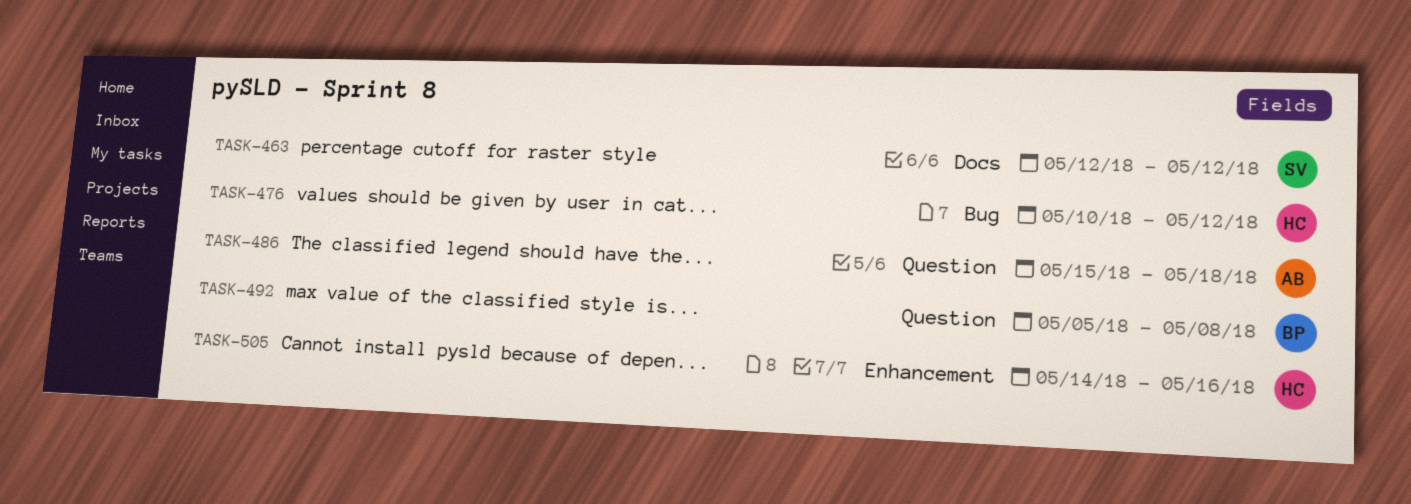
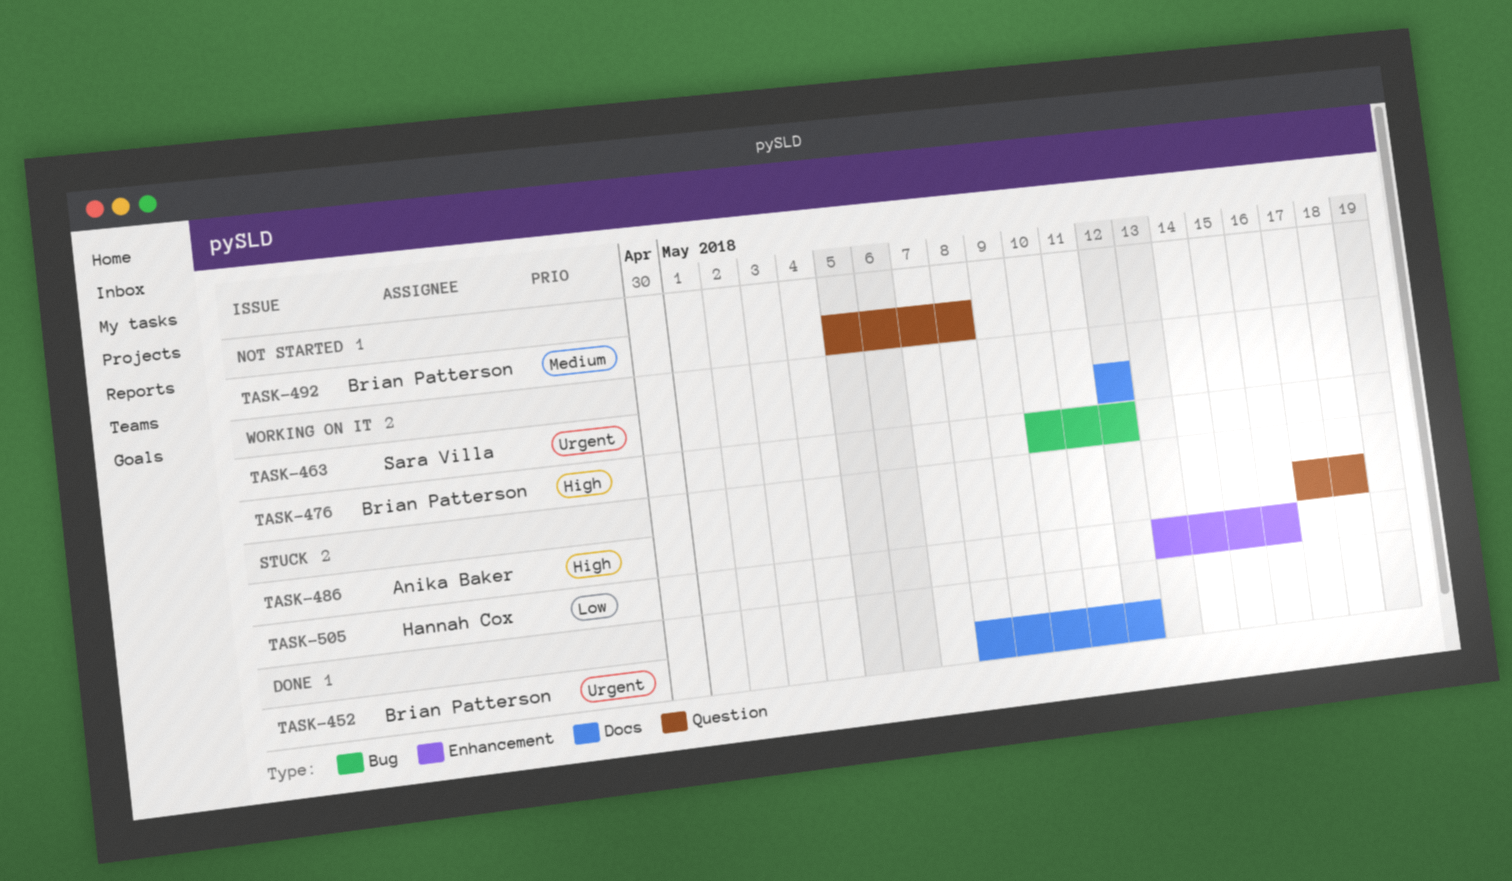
TASK-452: none -> present
TASK-476, owner: Hannah Cox -> Brian Patterson
TASK-486, start: May 15 -> May 17
TASK-505, start: May 14 -> May 13

